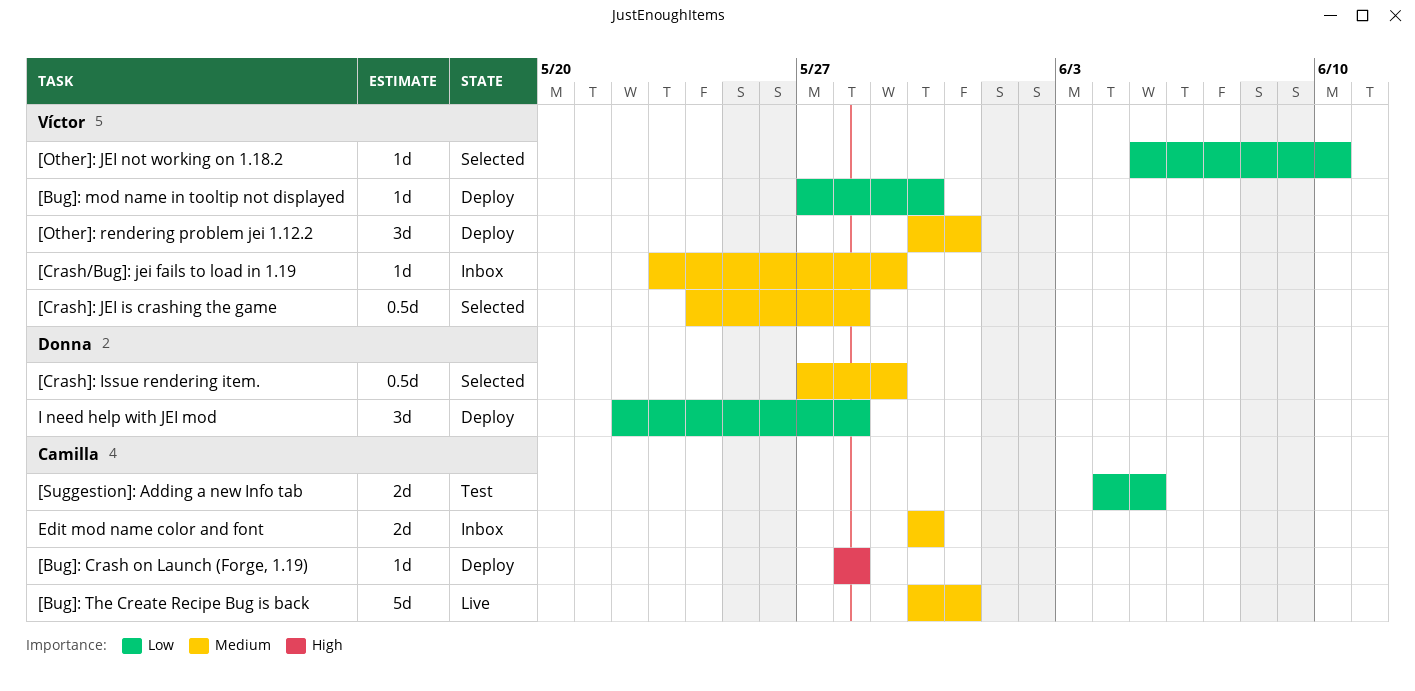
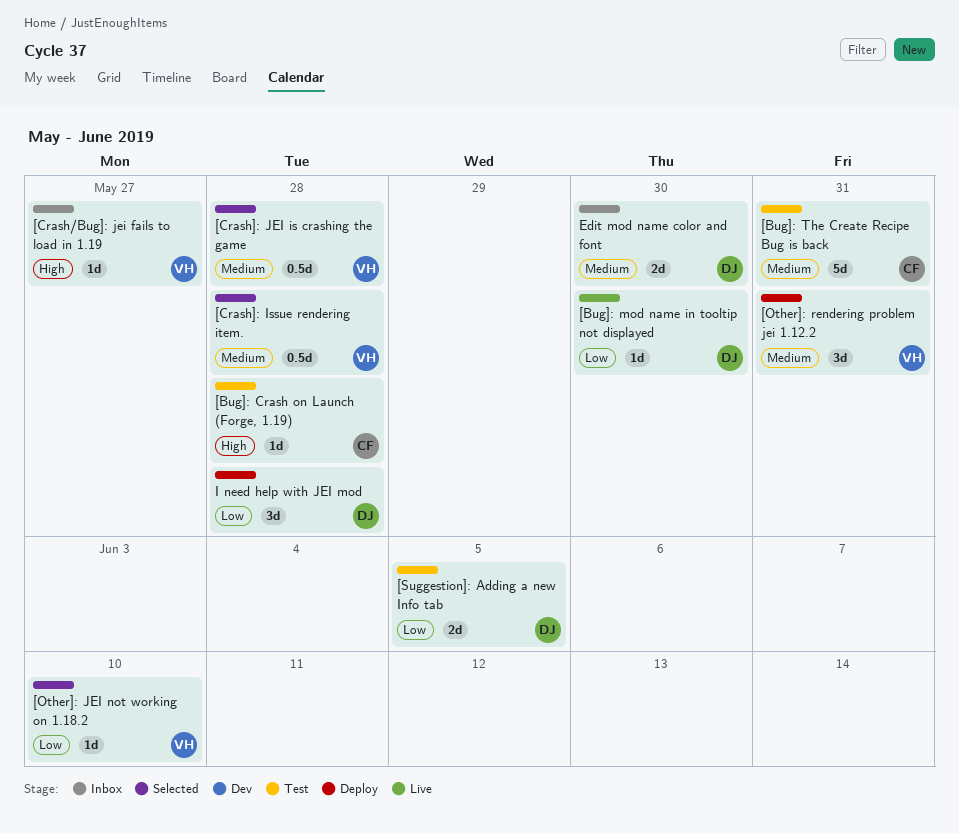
[Bug]: Crash on Launch (Forge, 1.19), status: Deploy -> Test
[Bug]: mod name in tooltip not displayed, status: Deploy -> Live
[Bug]: mod name in tooltip not displayed, owner: Víctor -> Donna
[Bug]: The Create Recipe Bug is back, status: Live -> Test
[Crash/Bug]: jei fails to load in 1.19, priority: Medium -> High
[Crash/Bug]: jei fails to load in 1.19, due: May 29 -> May 27
[Crash]: Issue rendering item., owner: Donna -> Víctor
[Crash]: Issue rendering item., due: May 29 -> May 28
[Suggestion]: Adding a new Info tab, owner: Camilla -> Donna
Edit mod name color and font, owner: Camilla -> Donna

